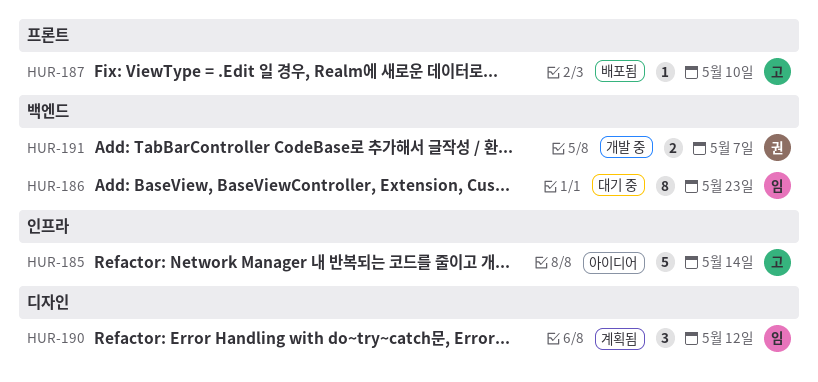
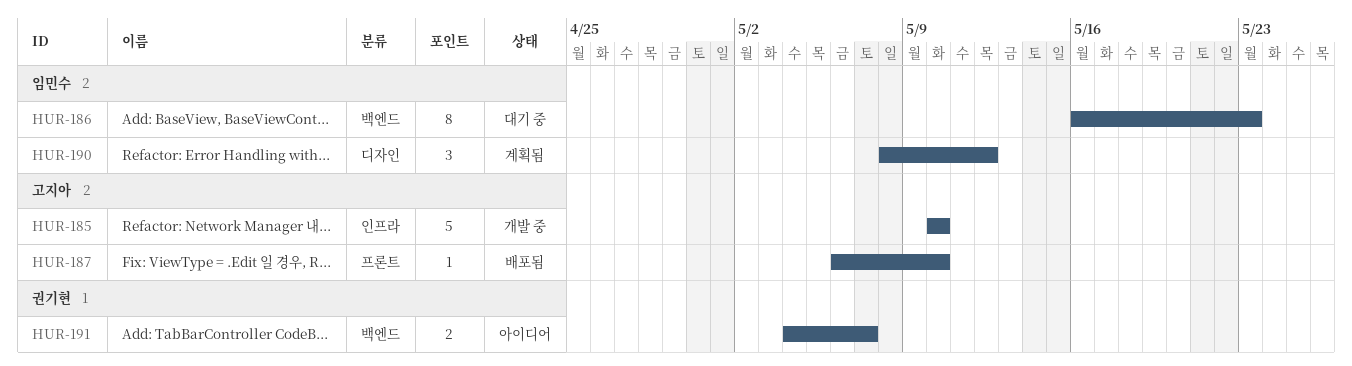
HUR-185, status: 아이디어 -> 개발 중
HUR-185, due: May 14 -> May 10
HUR-191, status: 개발 중 -> 아이디어

